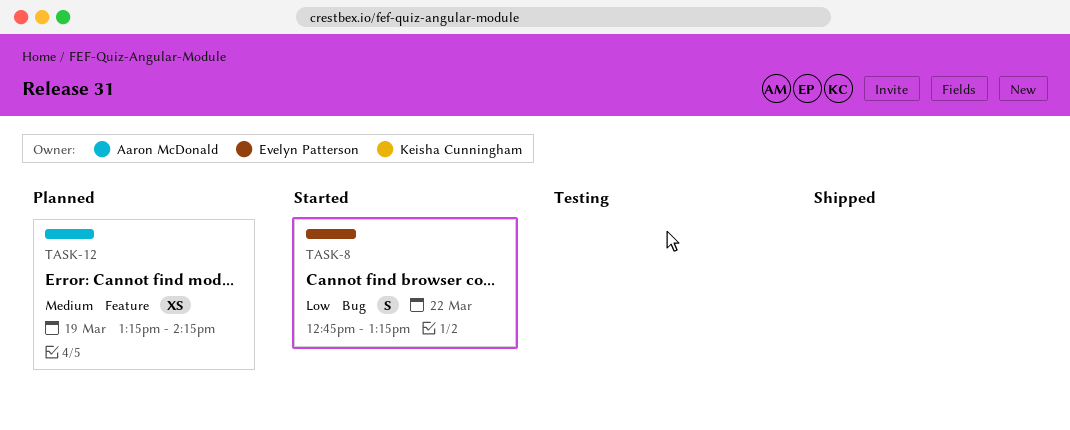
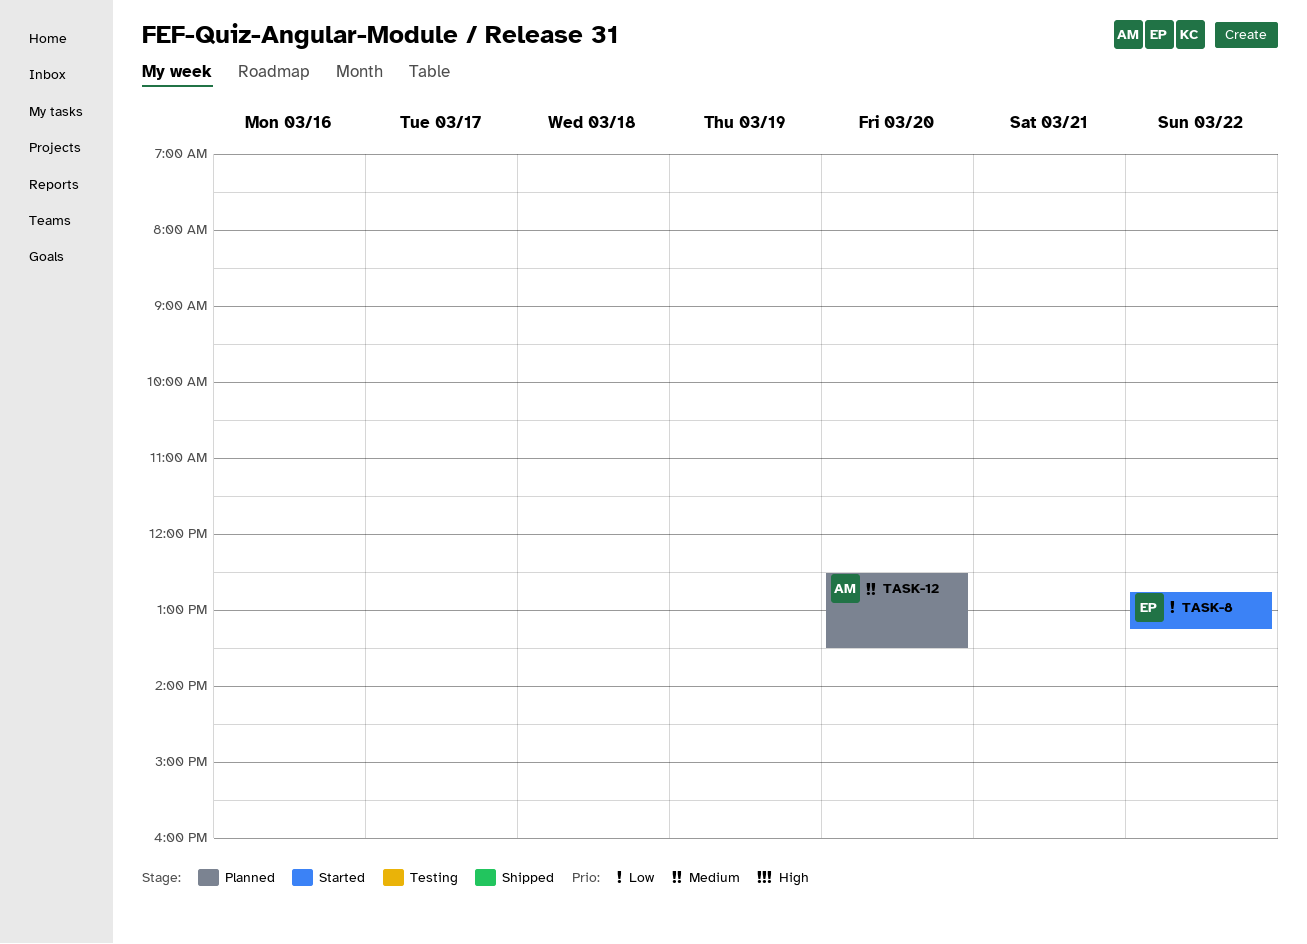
TASK-12, day: Mar 19 -> Mar 20
TASK-12, begins: 13:15 -> 12:30
TASK-12, ends: 14:15 -> 13:30

